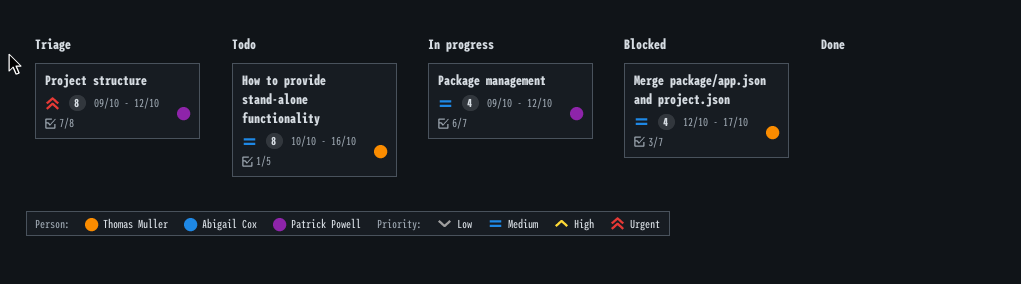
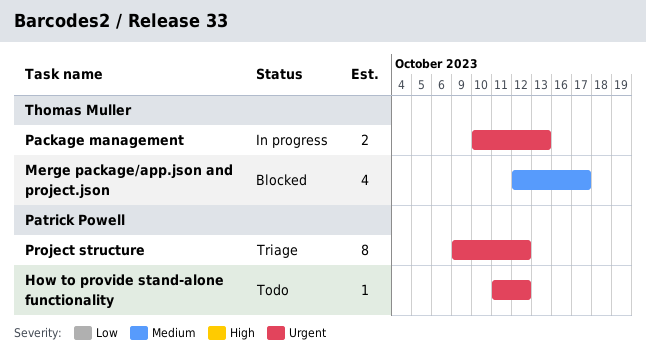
How to provide stand-alone functionality, owner: Thomas Muller -> Patrick Powell
How to provide stand-alone functionality, priority: Medium -> Urgent
How to provide stand-alone functionality, estimate: 8 -> 1
How to provide stand-alone functionality, start: Oct 10 -> Oct 11
How to provide stand-alone functionality, due: Oct 16 -> Oct 12
Package management, owner: Patrick Powell -> Thomas Muller
Package management, priority: Medium -> Urgent
Package management, estimate: 4 -> 2
Package management, start: Oct 9 -> Oct 10
Package management, due: Oct 12 -> Oct 13

